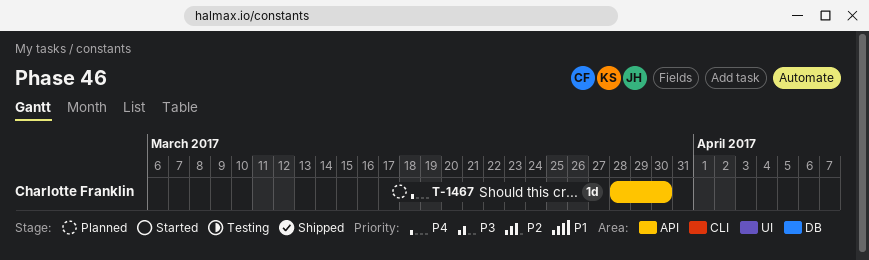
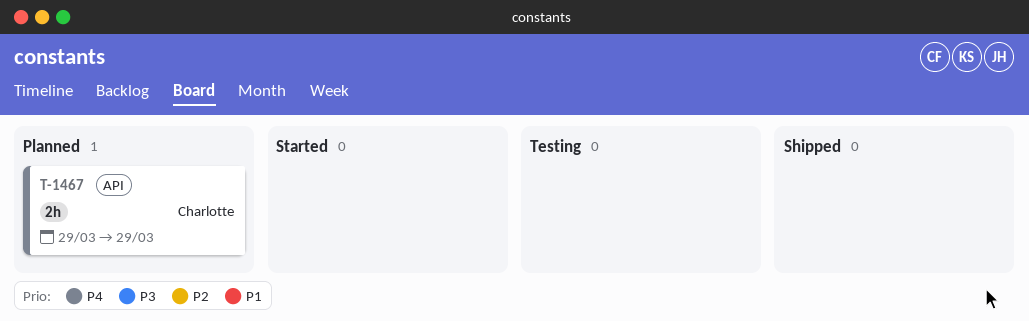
T-1467, estimate: 1d -> 2h
T-1467, start: Mar 28 -> Mar 29
T-1467, due: Mar 30 -> Mar 29

